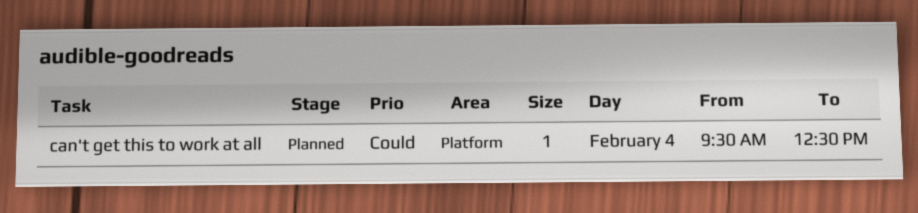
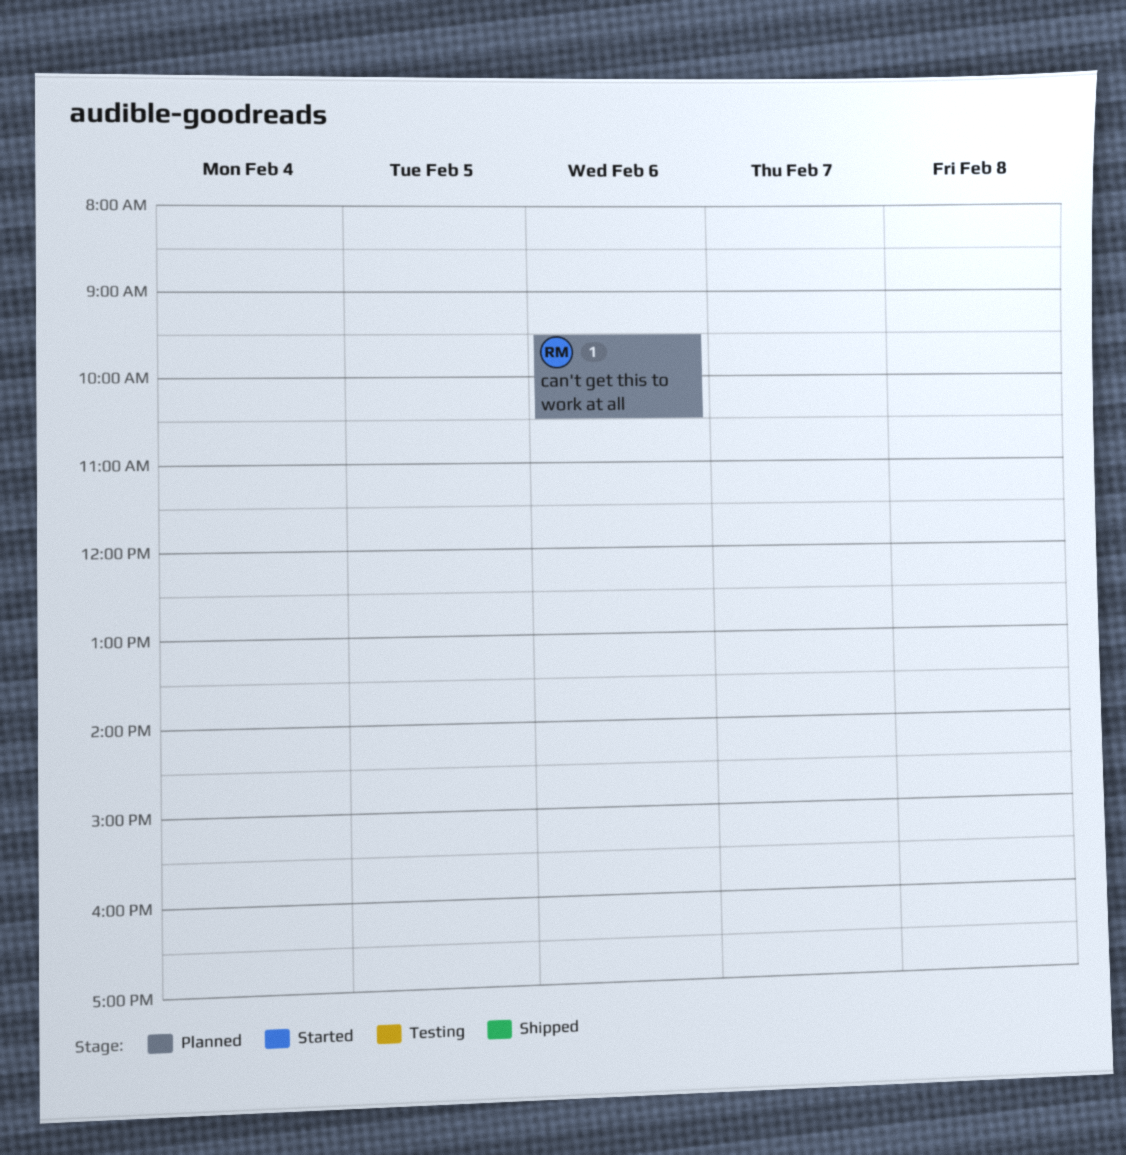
can't get this to work at all, day: Feb 4 -> Feb 6
can't get this to work at all, ends: 12:30 -> 10:30

